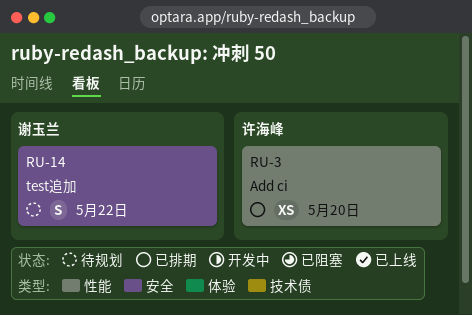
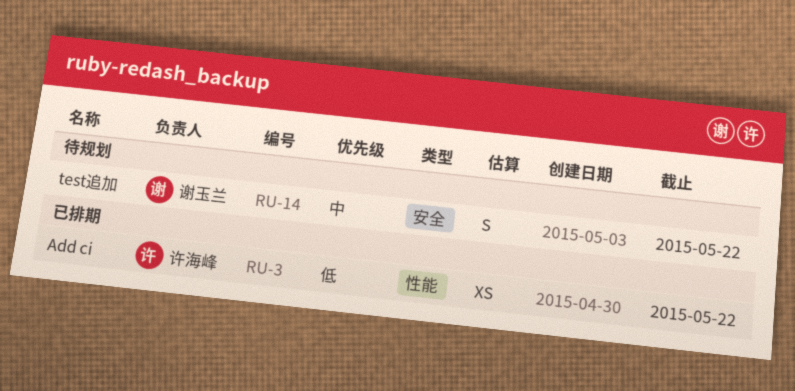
RU-3, due: May 20 -> May 22

